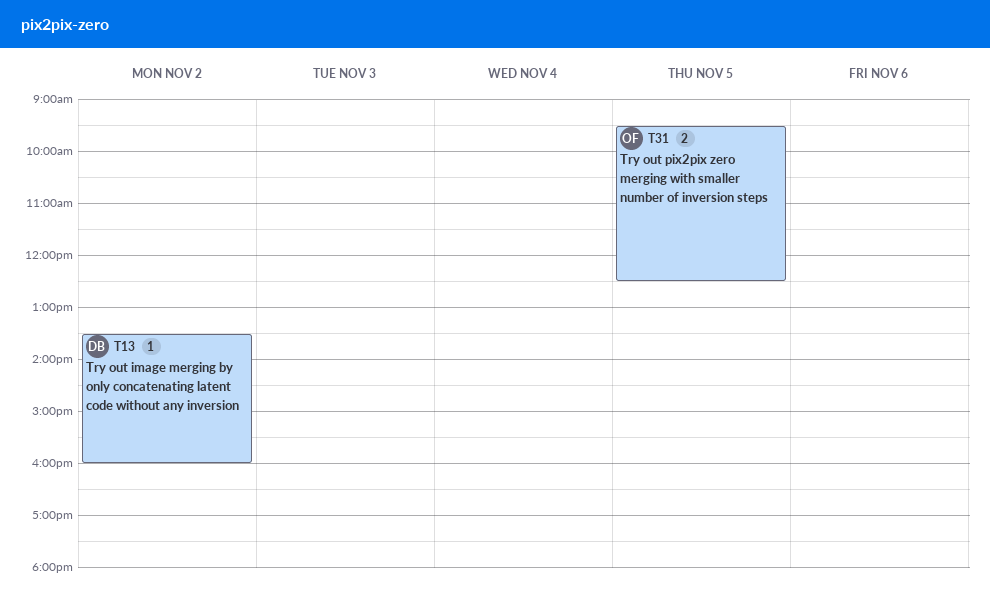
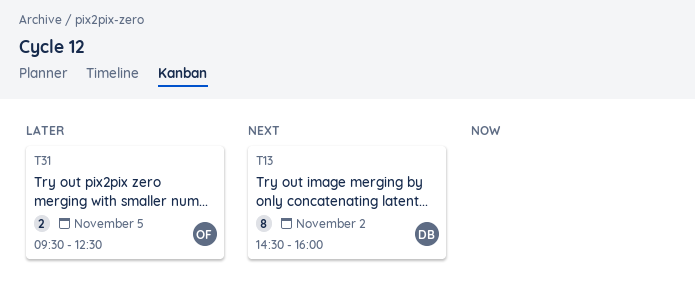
T13, estimate: 1 -> 8
T13, begins: 13:30 -> 14:30

